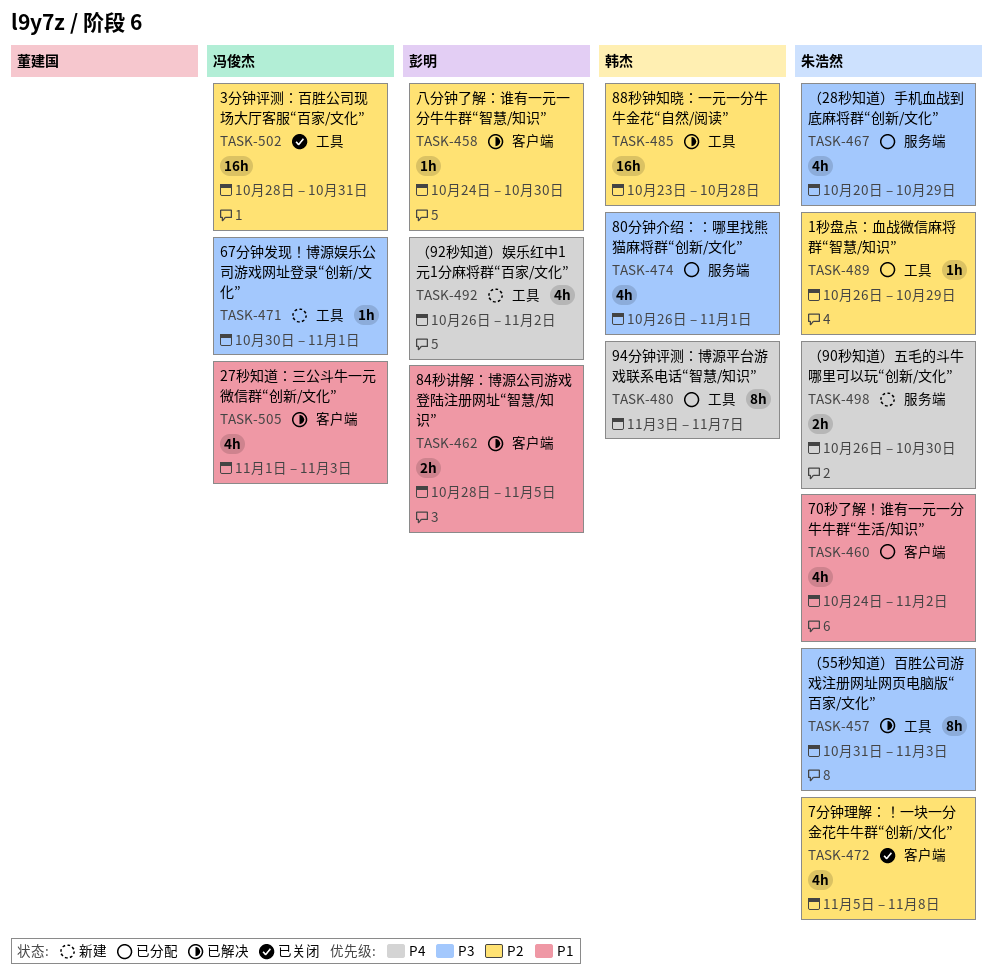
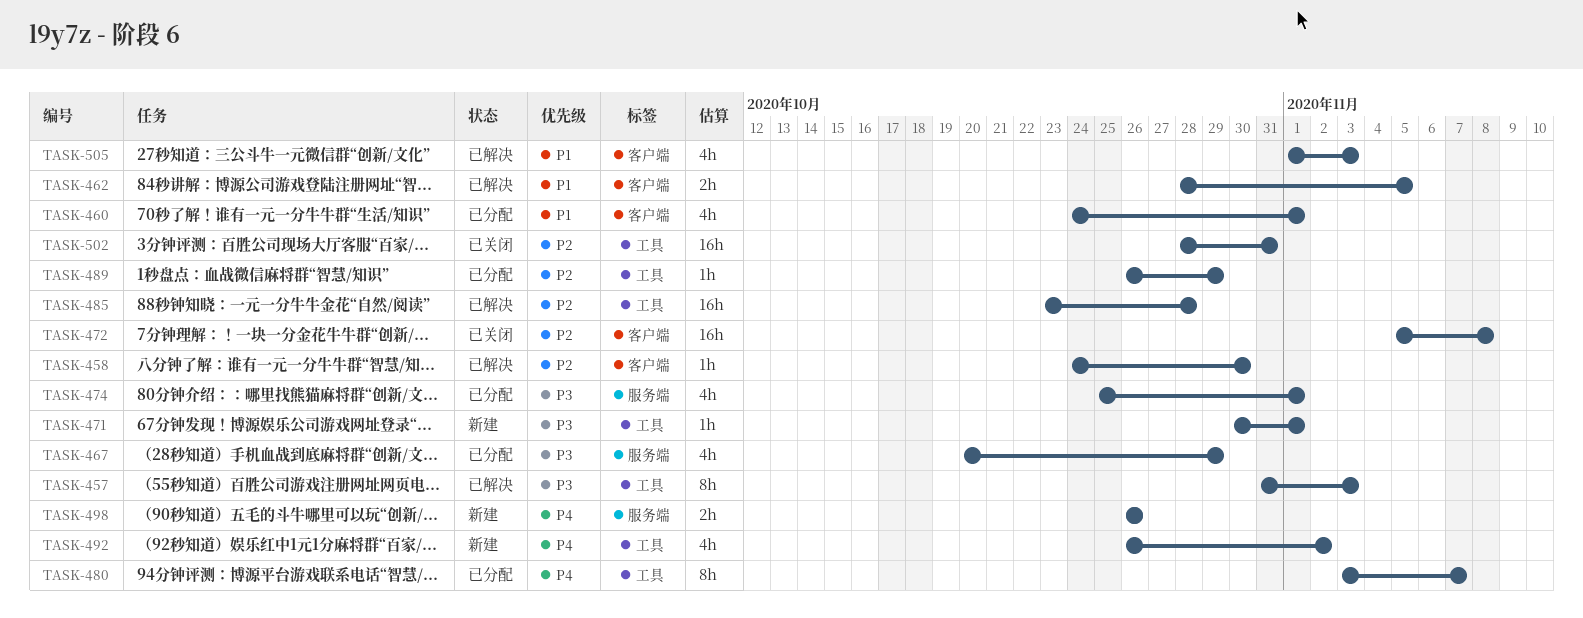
TASK-460, due: Nov 2 -> Nov 1
TASK-472, estimate: 4h -> 16h
TASK-474, start: Oct 26 -> Oct 25
TASK-498, due: Oct 30 -> Oct 26

